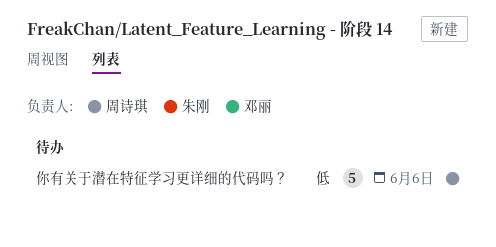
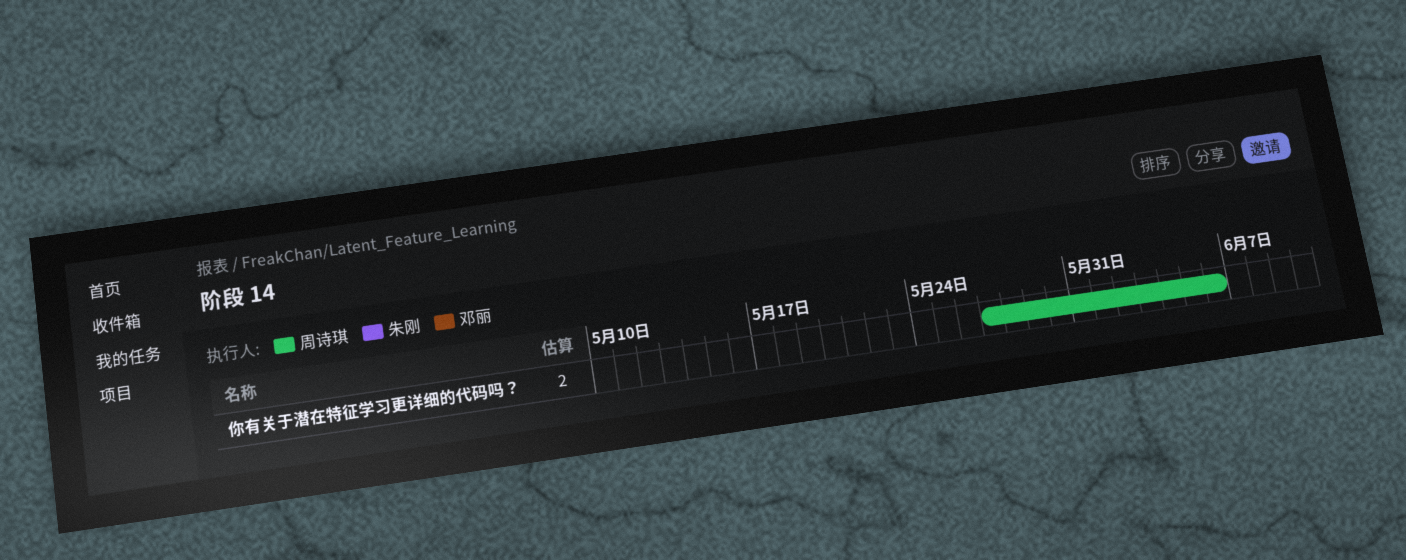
你有关于潜在特征学习更详细的代码吗？, estimate: 5 -> 2

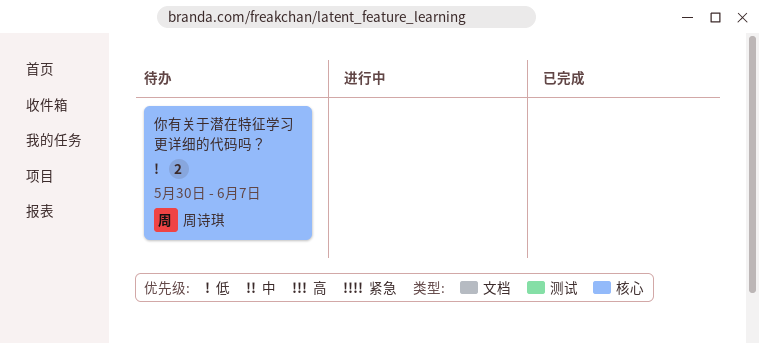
你有关于潜在特征学习更详细的代码吗？, start: May 27 -> May 30
你有关于潜在特征学习更详细的代码吗？, due: Jun 6 -> Jun 7

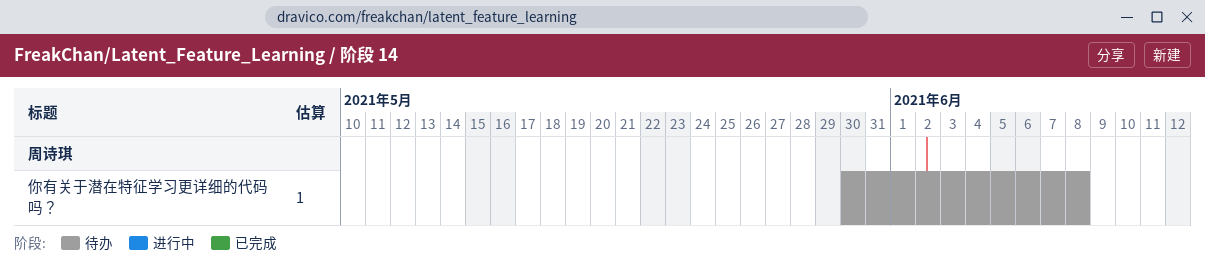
你有关于潜在特征学习更详细的代码吗？, estimate: 2 -> 1
你有关于潜在特征学习更详细的代码吗？, due: Jun 7 -> Jun 8

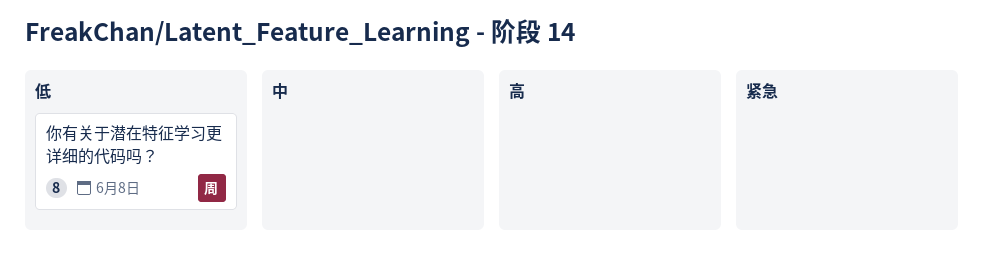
你有关于潜在特征学习更详细的代码吗？, estimate: 1 -> 8

